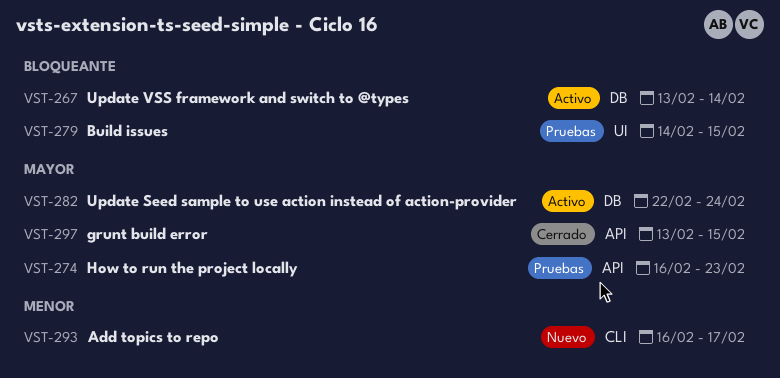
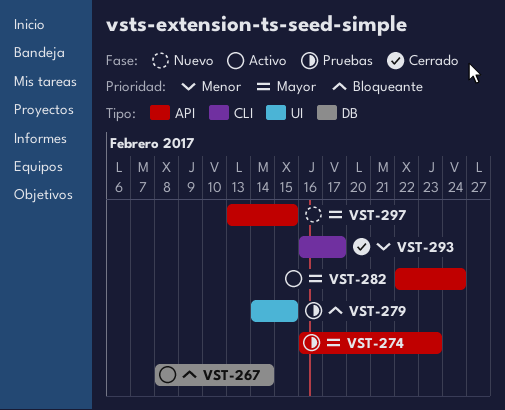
VST-267, start: Feb 13 -> Feb 8
VST-282, label: DB -> API
VST-293, status: Nuevo -> Cerrado
VST-297, status: Cerrado -> Nuevo

